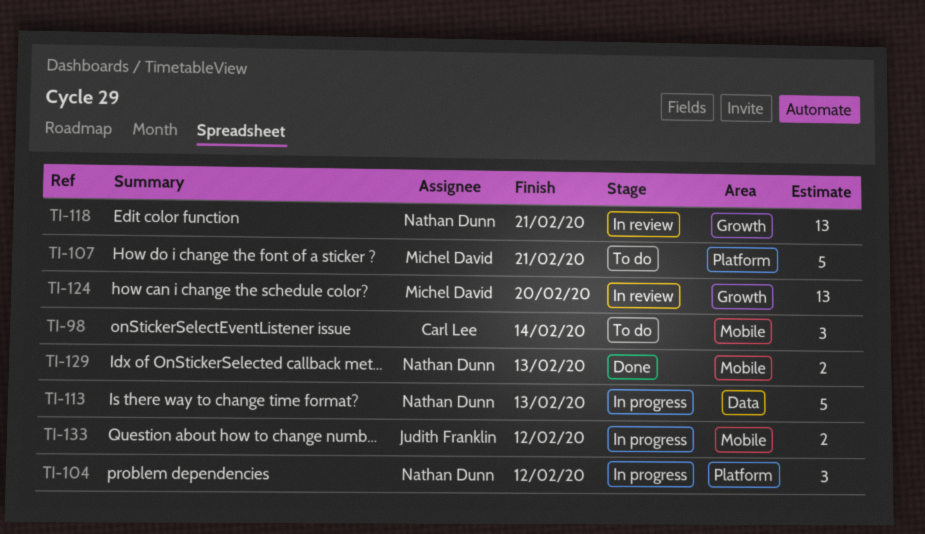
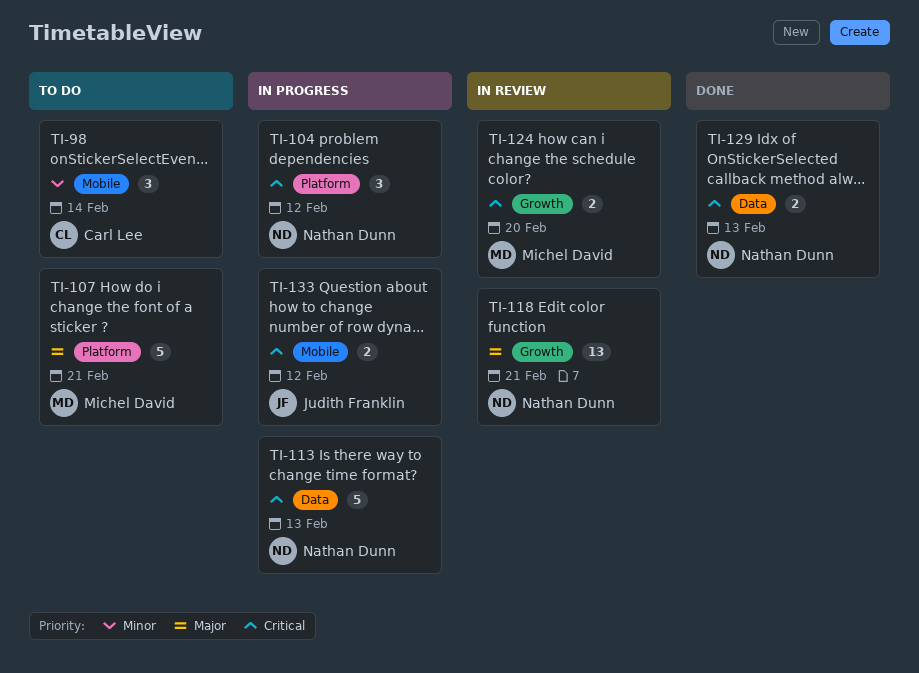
TI-124, estimate: 13 -> 2
TI-129, label: Mobile -> Data

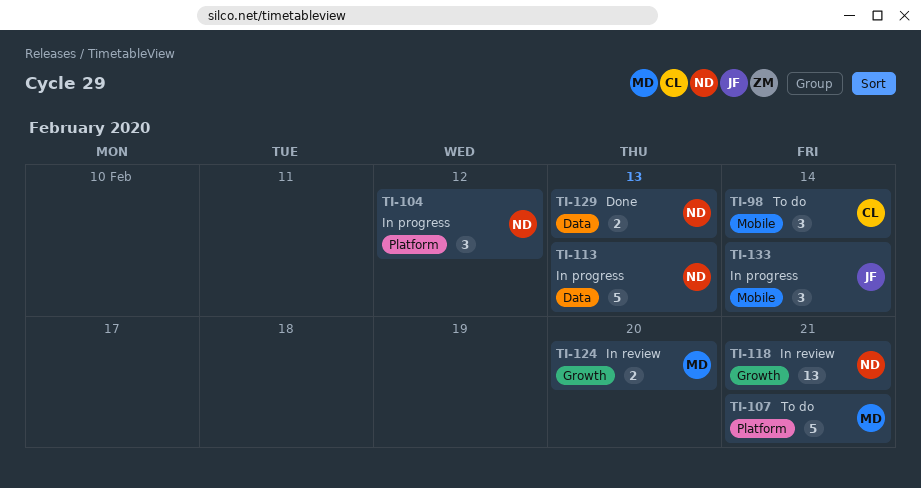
TI-133, estimate: 2 -> 3
TI-133, due: Feb 12 -> Feb 14

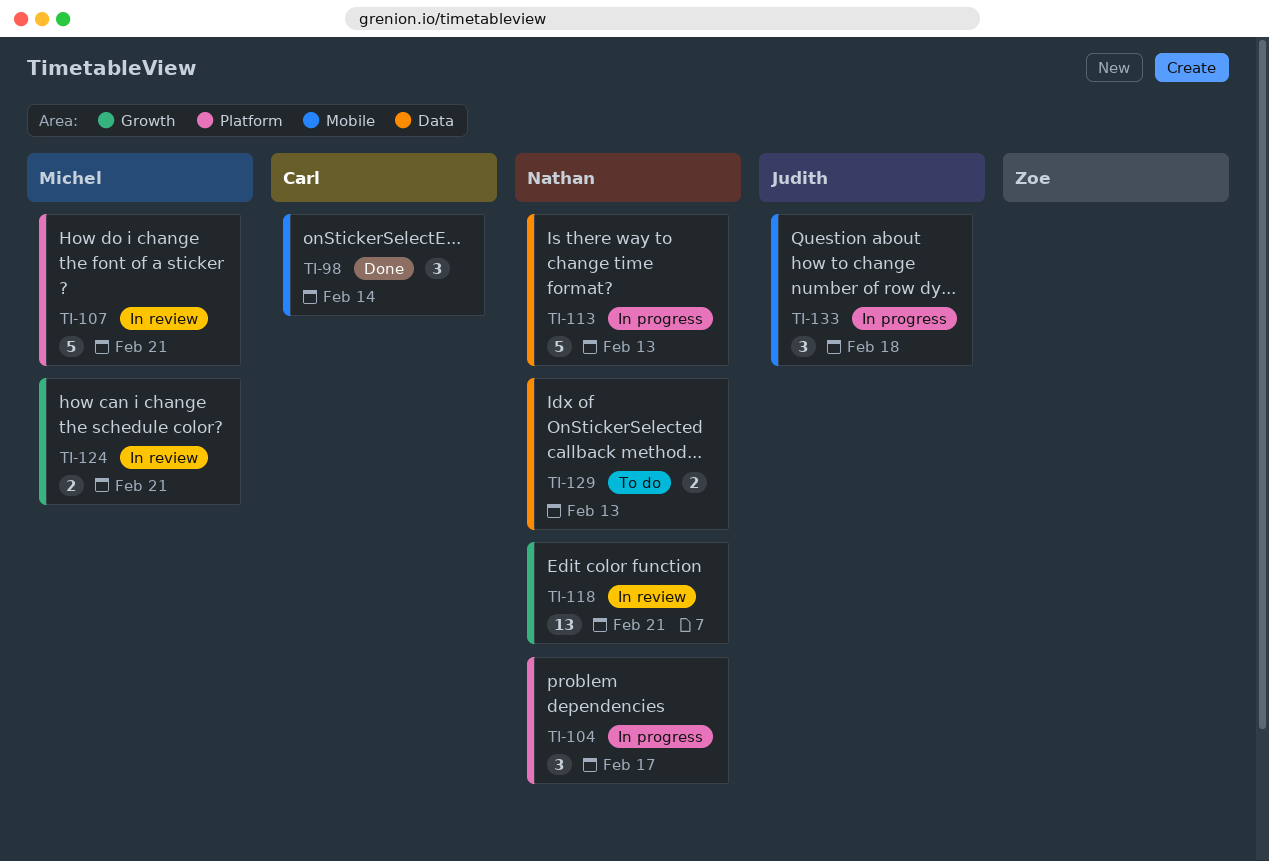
TI-98, status: To do -> Done
TI-104, due: Feb 12 -> Feb 17
TI-107, status: To do -> In review
TI-124, due: Feb 20 -> Feb 21
TI-129, status: Done -> To do
TI-133, due: Feb 14 -> Feb 18

